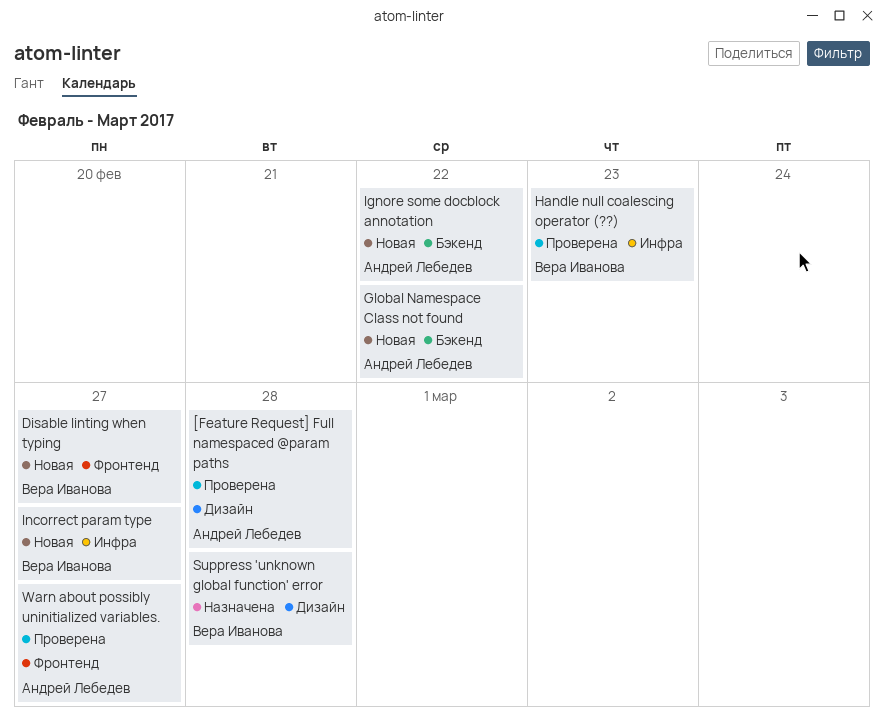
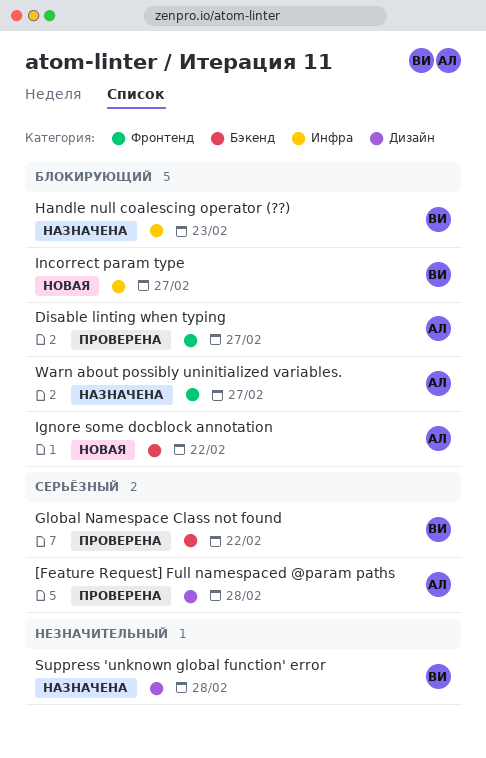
Disable linting when typing, status: Новая -> Проверена
Disable linting when typing, owner: Вера Иванова -> Андрей Лебедев
Global Namespace Class not found, status: Новая -> Проверена
Global Namespace Class not found, owner: Андрей Лебедев -> Вера Иванова
Handle null coalescing operator (??), status: Проверена -> Назначена
Warn about possibly uninitialized variables., status: Проверена -> Назначена

